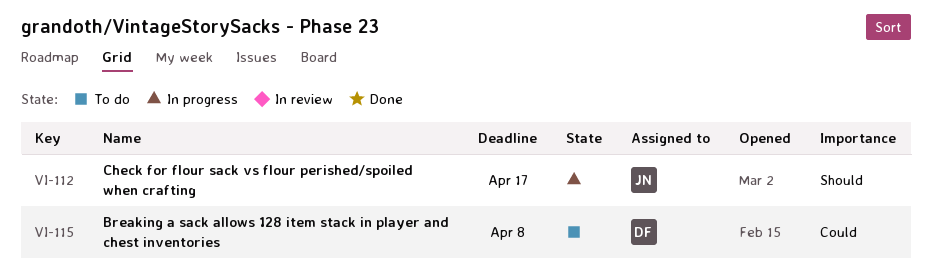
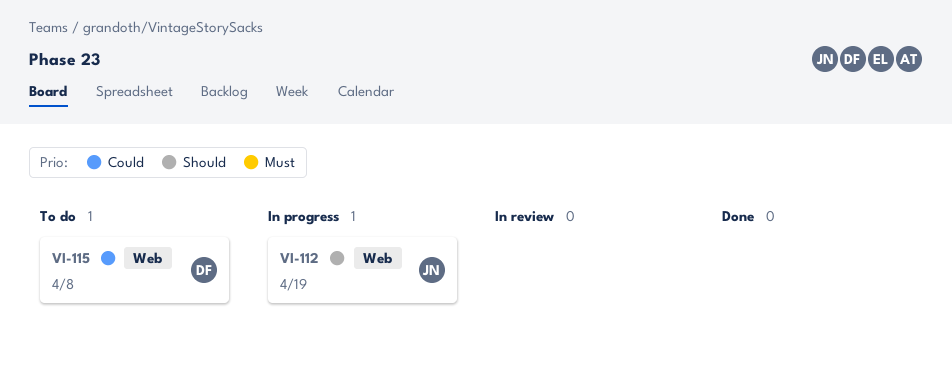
VI-112, due: Apr 17 -> Apr 19

